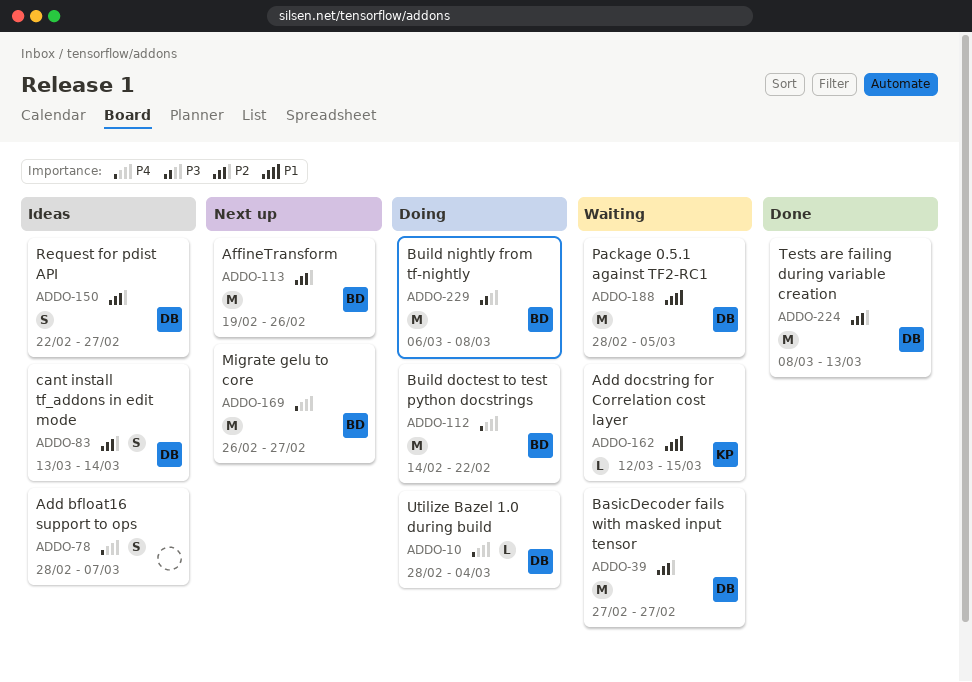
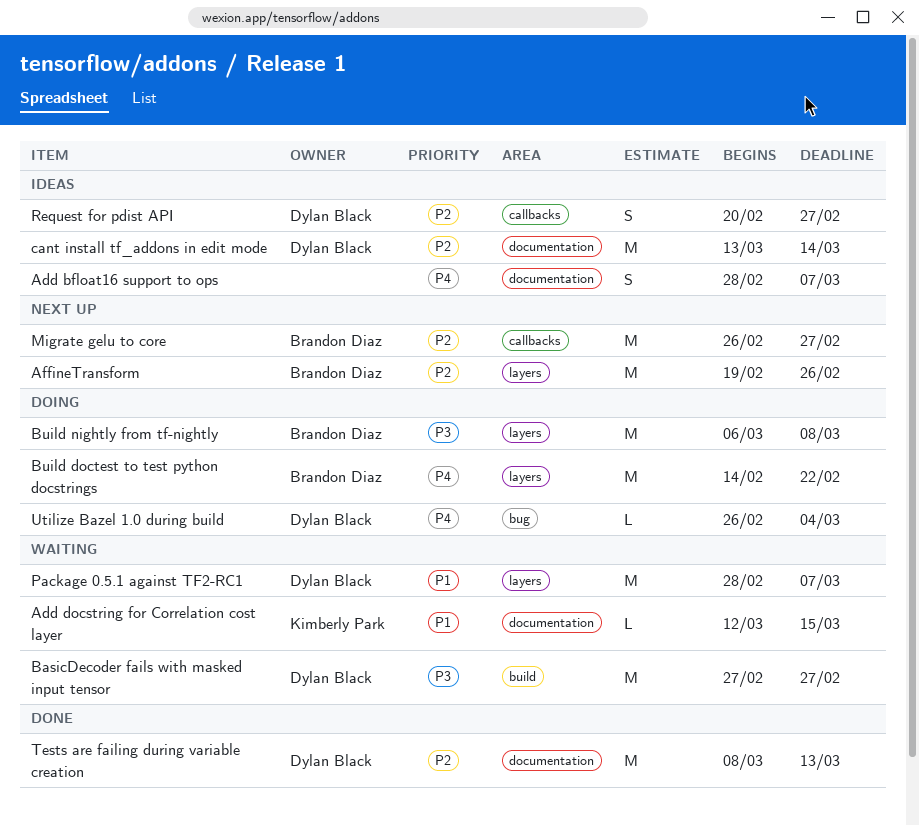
BasicDecoder fails with masked input tensor, priority: P2 -> P3
cant install tf_addons in edit mode, estimate: S -> M
Migrate gelu to core, priority: P4 -> P2
Package 0.5.1 against TF2-RC1, due: Mar 5 -> Mar 7
Request for pdist API, start: Feb 22 -> Feb 20
Utilize Bazel 1.0 during build, start: Feb 28 -> Feb 26

